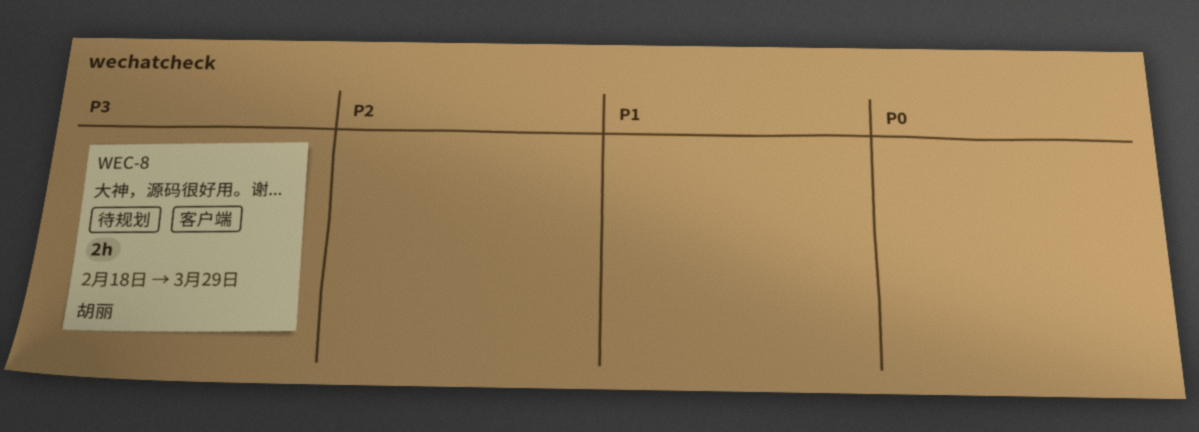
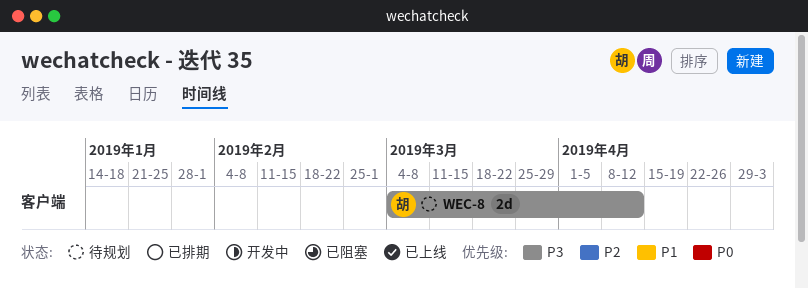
WEC-8, estimate: 2h -> 2d
WEC-8, start: Feb 18 -> Mar 4
WEC-8, due: Mar 29 -> Apr 12

